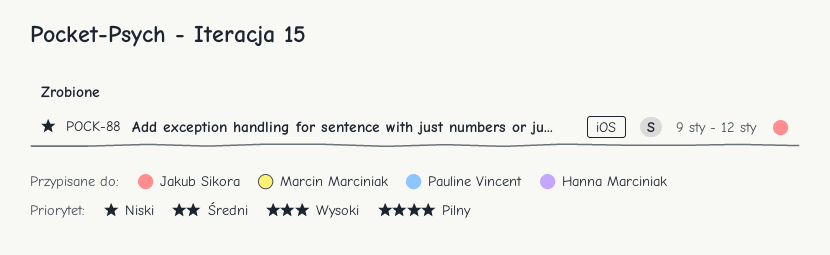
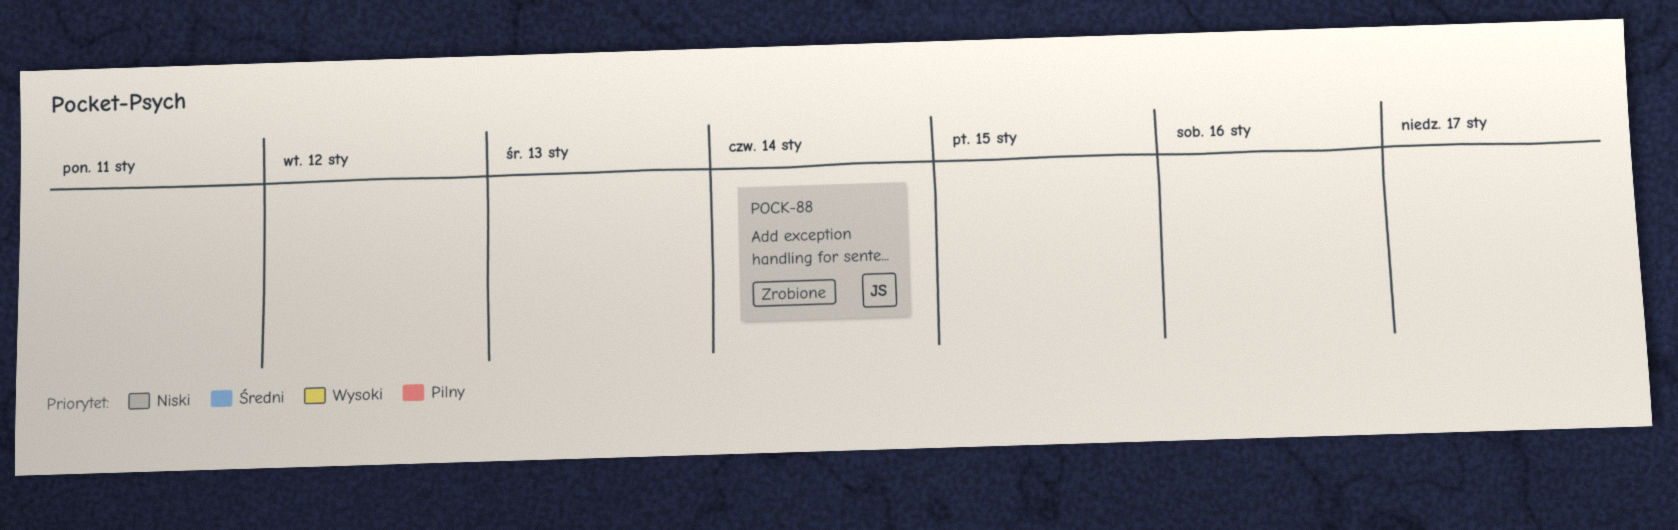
POCK-88, due: Jan 12 -> Jan 14

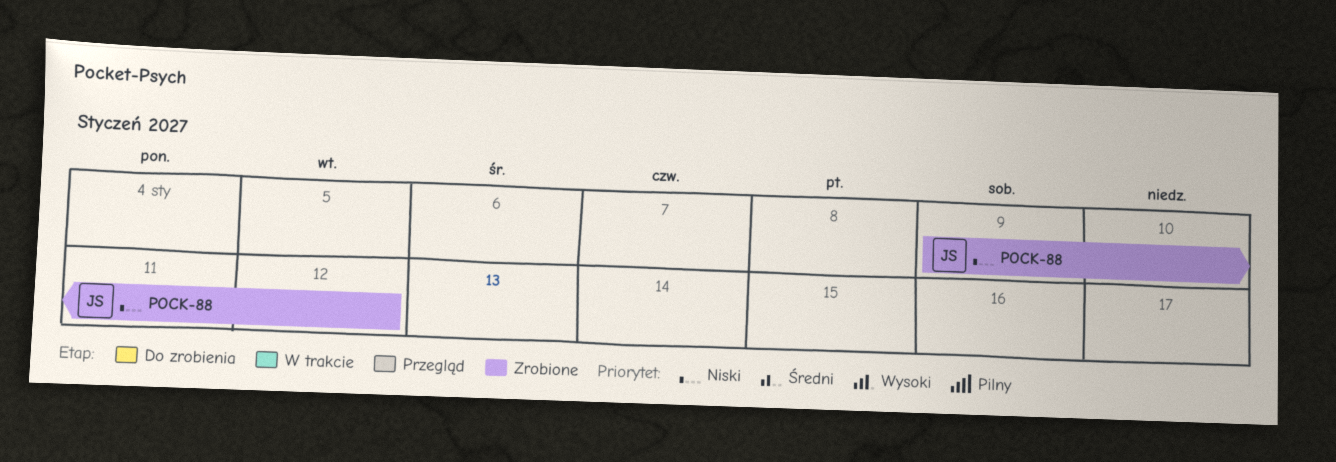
POCK-88, due: Jan 14 -> Jan 12

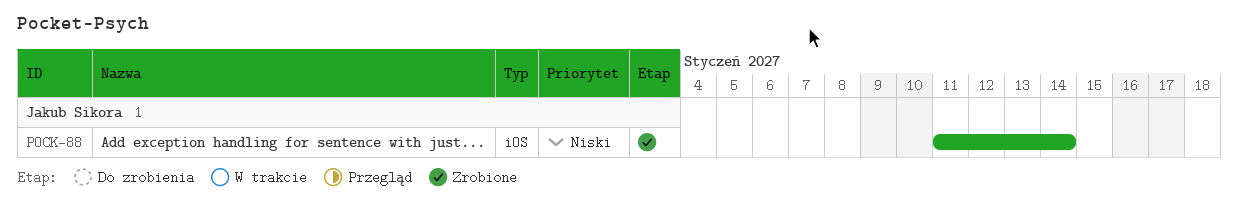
POCK-88, start: Jan 9 -> Jan 11
POCK-88, due: Jan 12 -> Jan 14

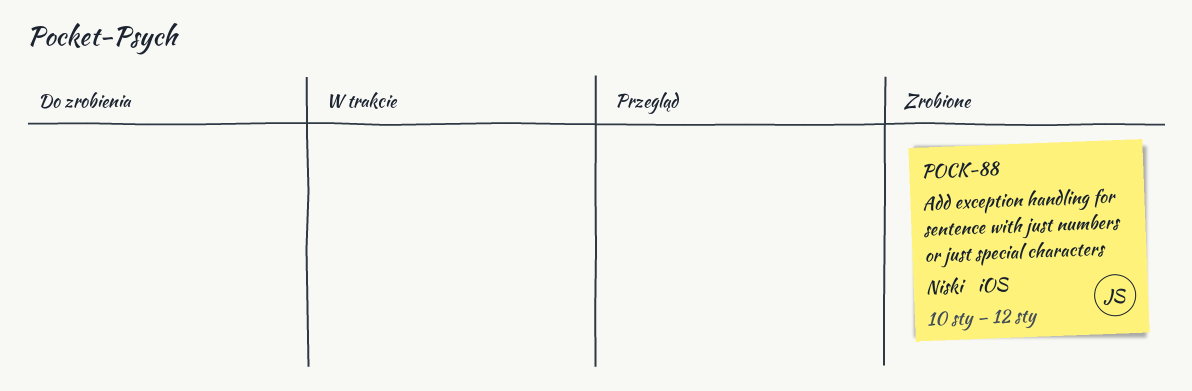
POCK-88, start: Jan 11 -> Jan 10
POCK-88, due: Jan 14 -> Jan 12

